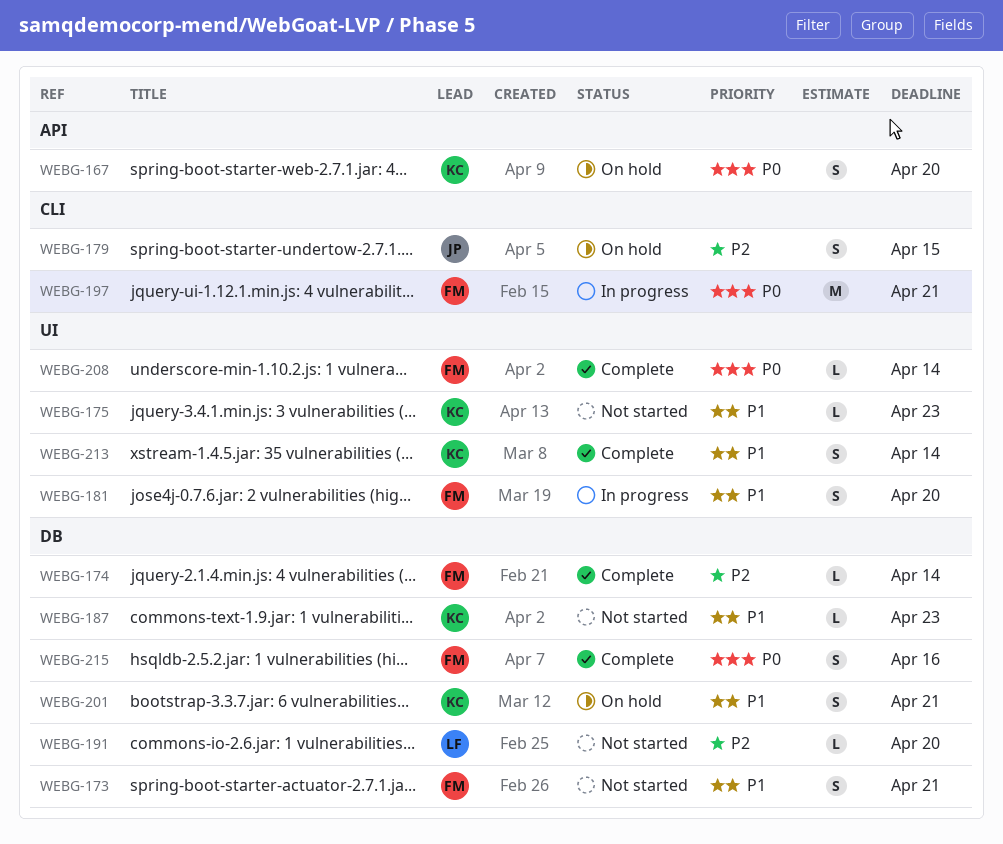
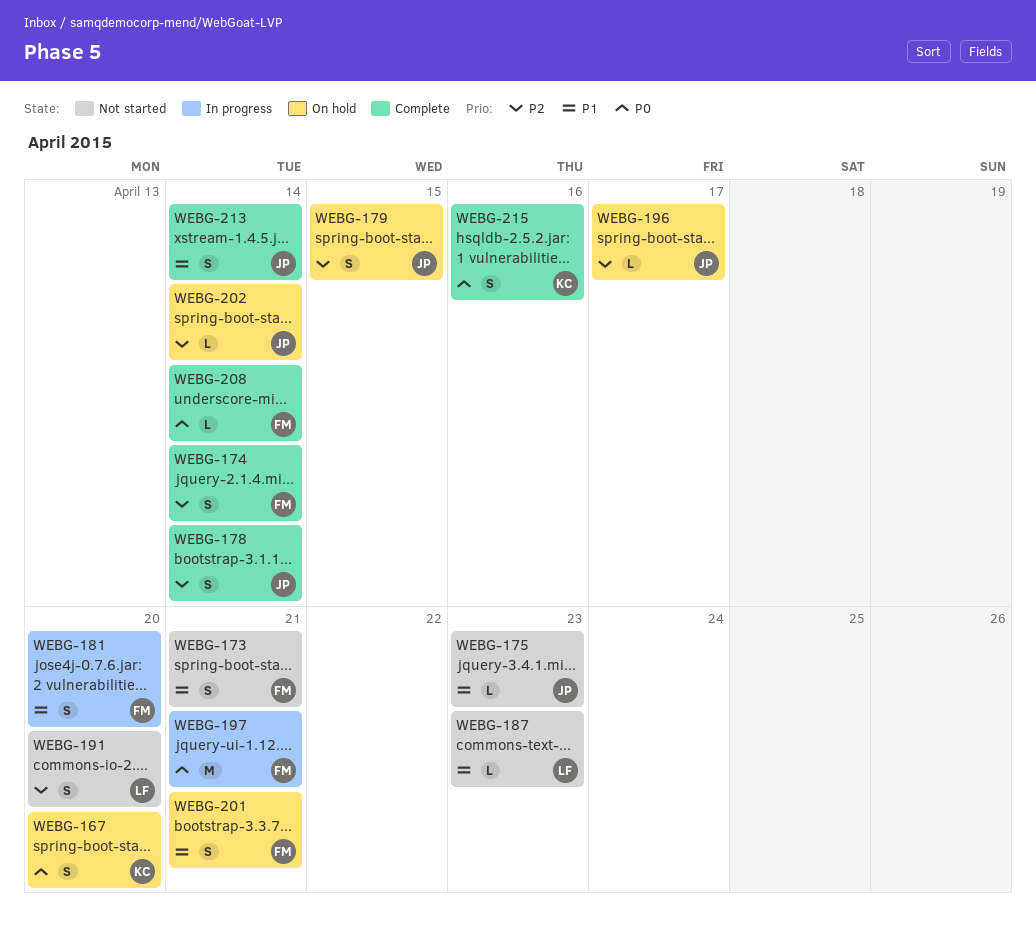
WEBG-174, estimate: L -> S
WEBG-175, owner: KC -> JP
WEBG-178: none -> present
WEBG-187, owner: KC -> LF
WEBG-191, estimate: L -> S
WEBG-196: none -> present
WEBG-201, owner: KC -> FM
WEBG-202: none -> present
WEBG-213, owner: KC -> JP
WEBG-215, owner: FM -> KC

